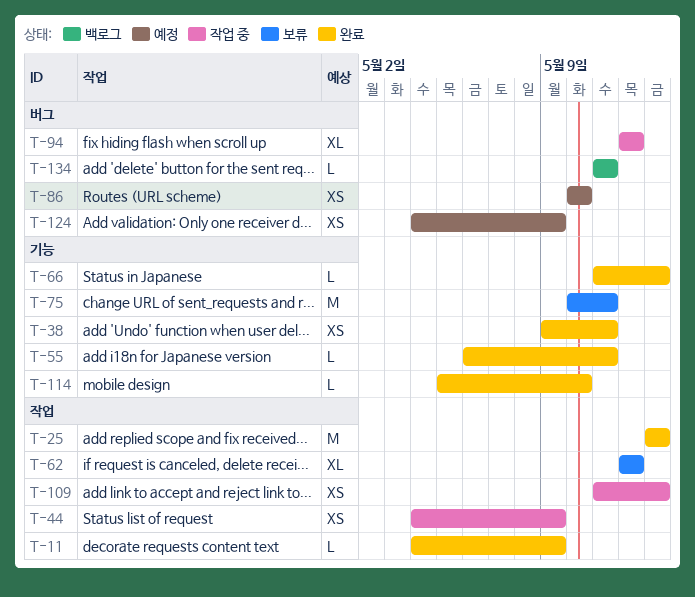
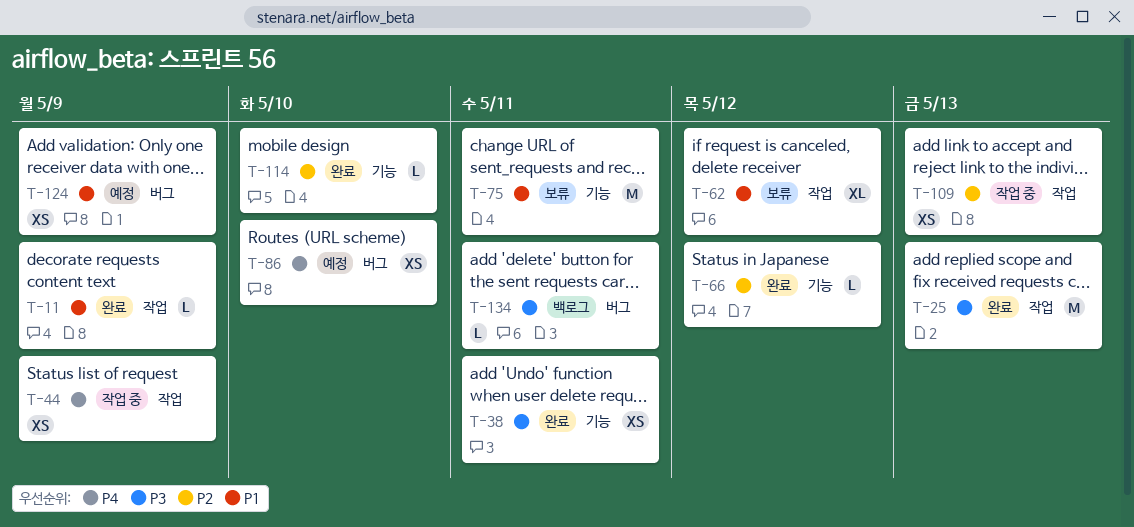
T-55: present -> none
T-66, due: May 13 -> May 12
T-94: present -> none

